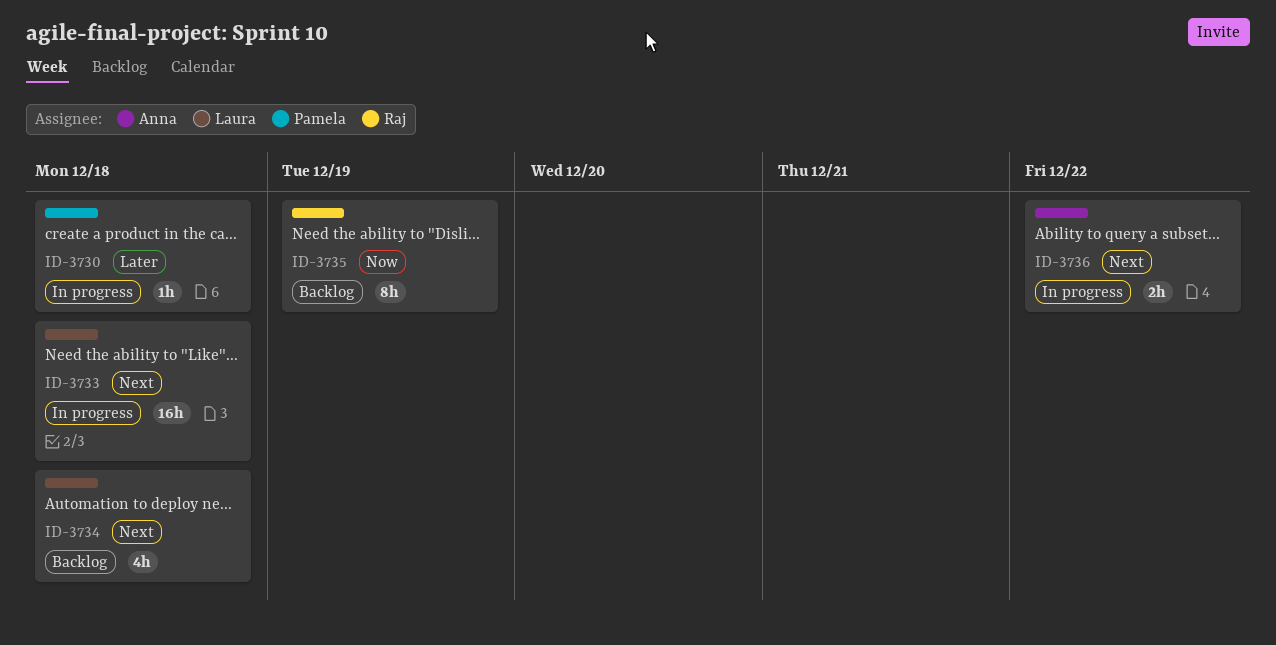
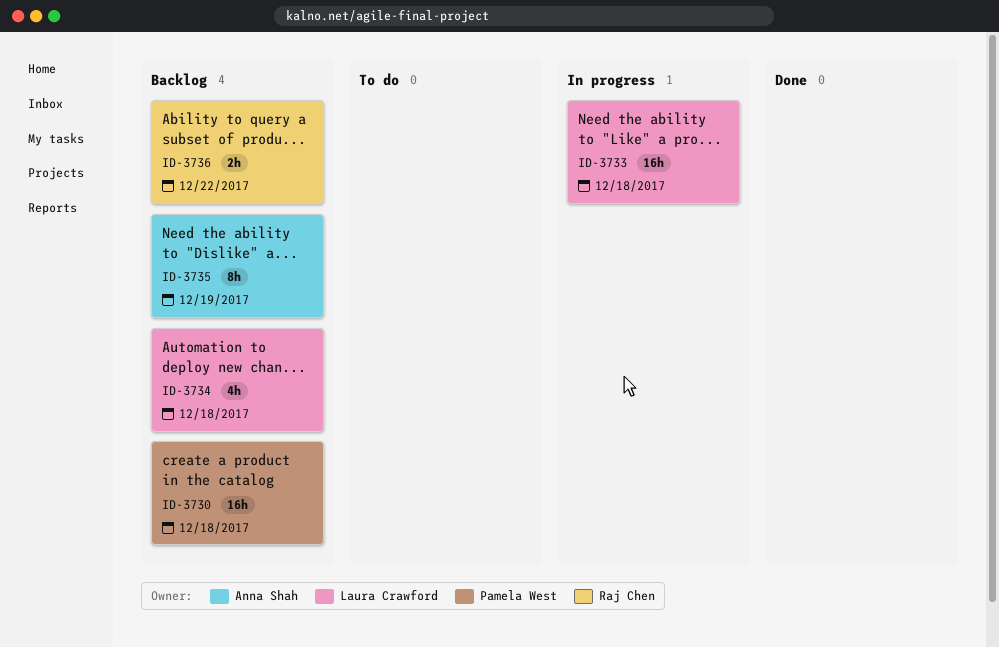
ID-3730, status: In progress -> Backlog
ID-3730, estimate: 1h -> 16h
ID-3735, owner: Raj Chen -> Anna Shah
ID-3736, status: In progress -> Backlog
ID-3736, owner: Anna Shah -> Raj Chen

